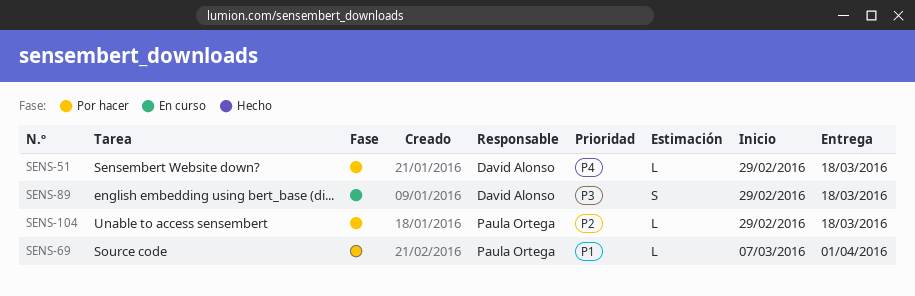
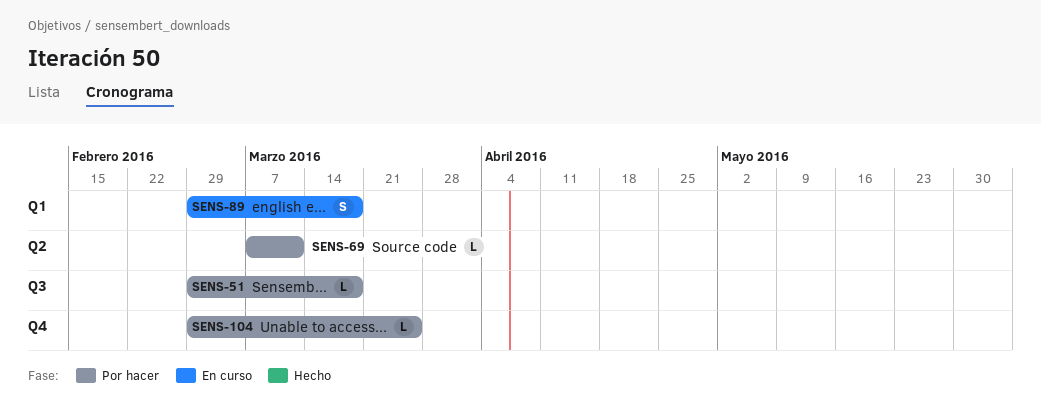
SENS-69, due: Apr 1 -> Mar 11
SENS-104, due: Mar 18 -> Mar 25

